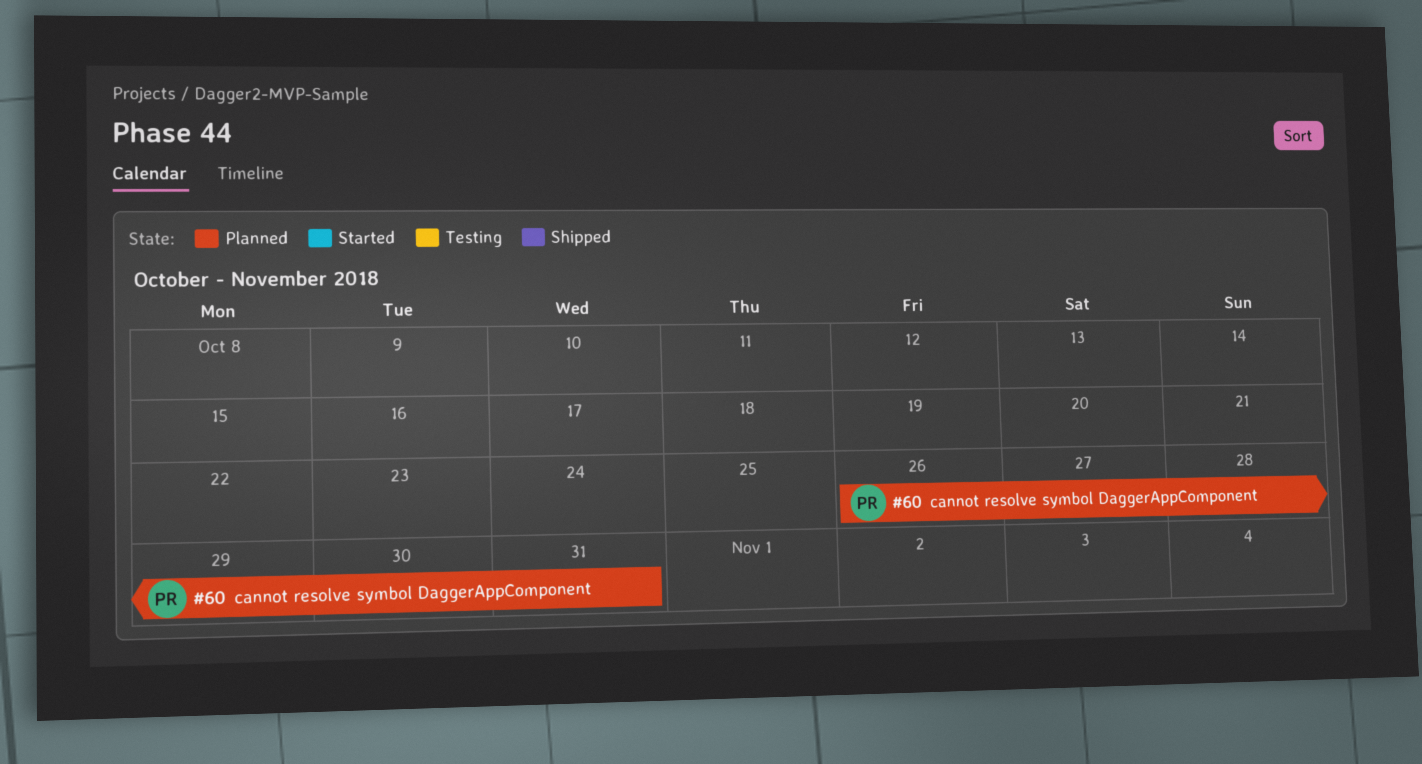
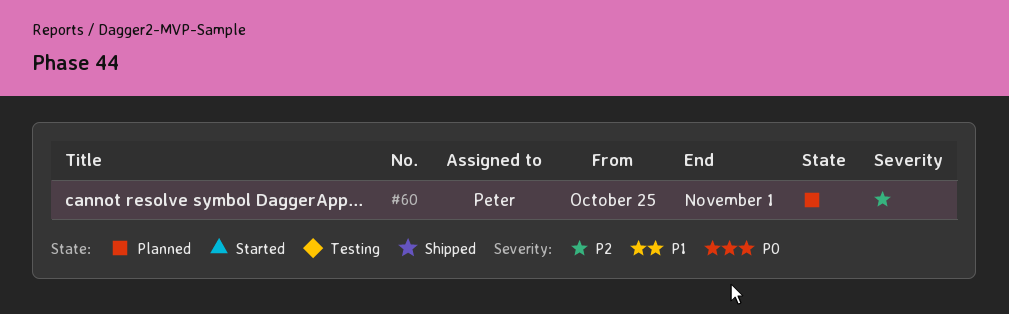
#60, start: Oct 26 -> Oct 25
#60, due: Oct 31 -> Nov 1

